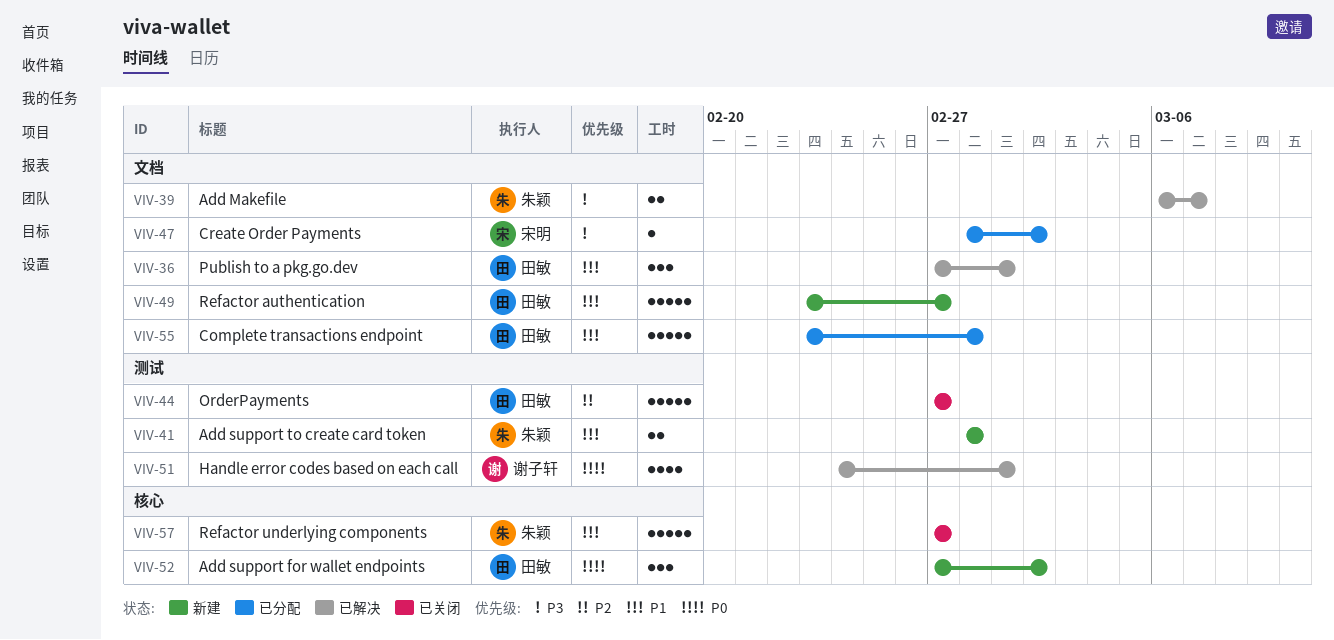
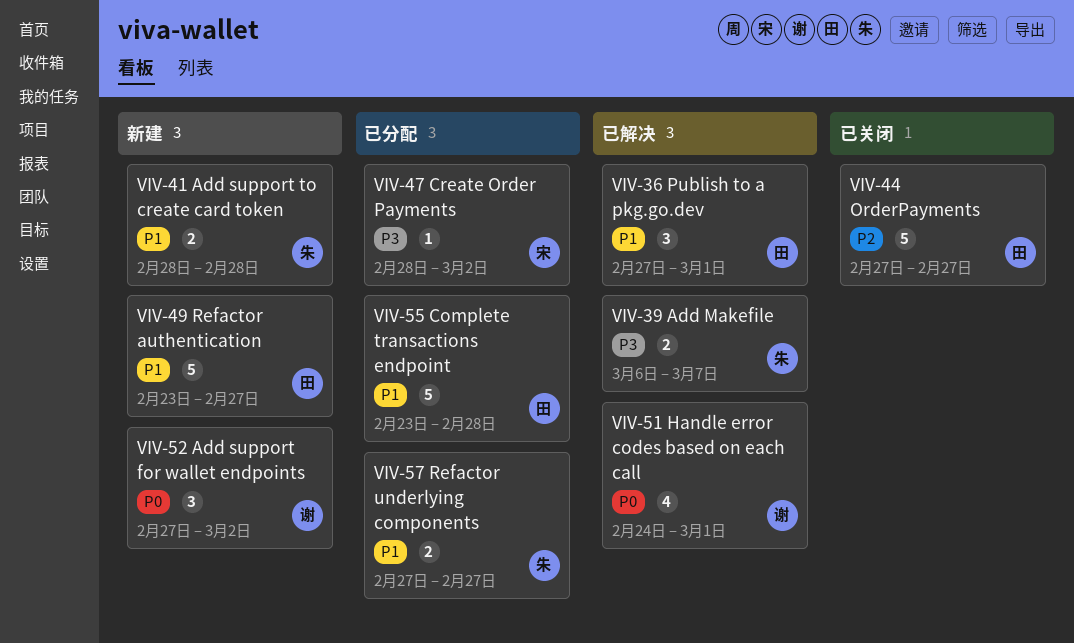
VIV-52, owner: 田敏 -> 谢子轩
VIV-57, status: 已关闭 -> 已分配
VIV-57, estimate: 5 -> 2

